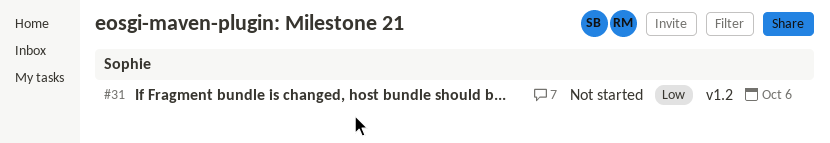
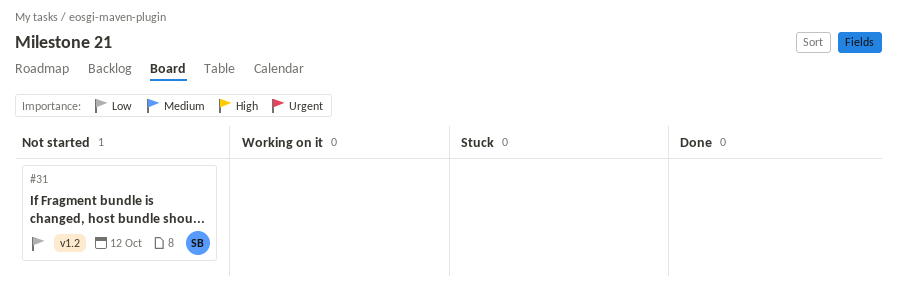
#31, due: Oct 6 -> Oct 12

